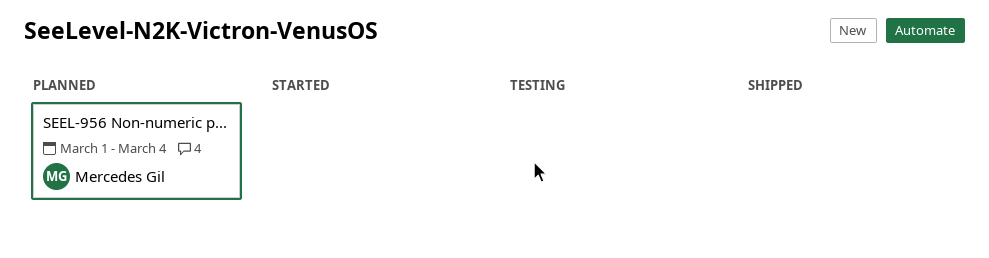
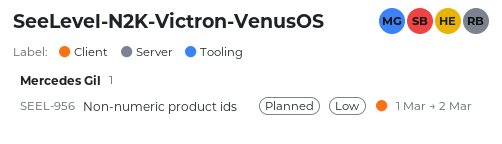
SEEL-956, due: Mar 4 -> Mar 2

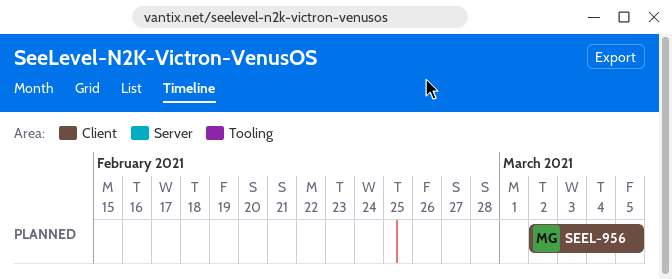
SEEL-956, start: Mar 1 -> Mar 2
SEEL-956, due: Mar 2 -> Mar 5

